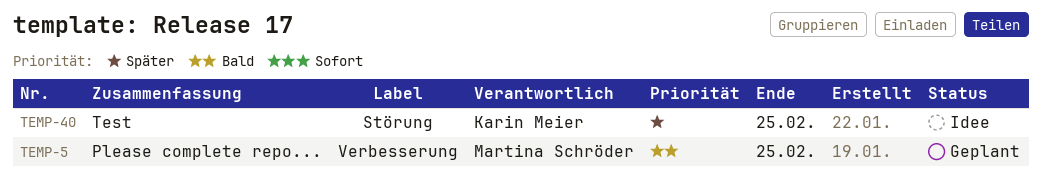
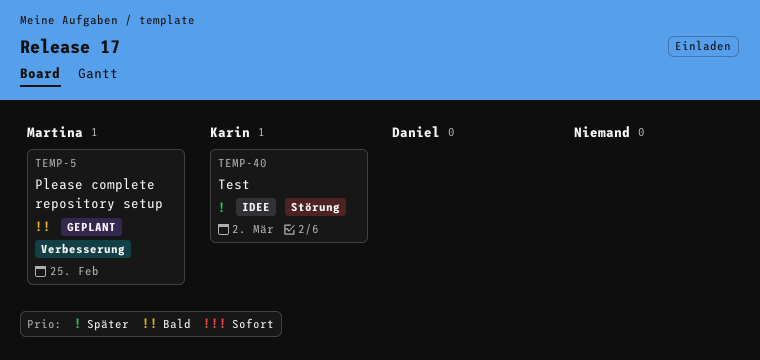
TEMP-40, due: Feb 25 -> Mar 2

